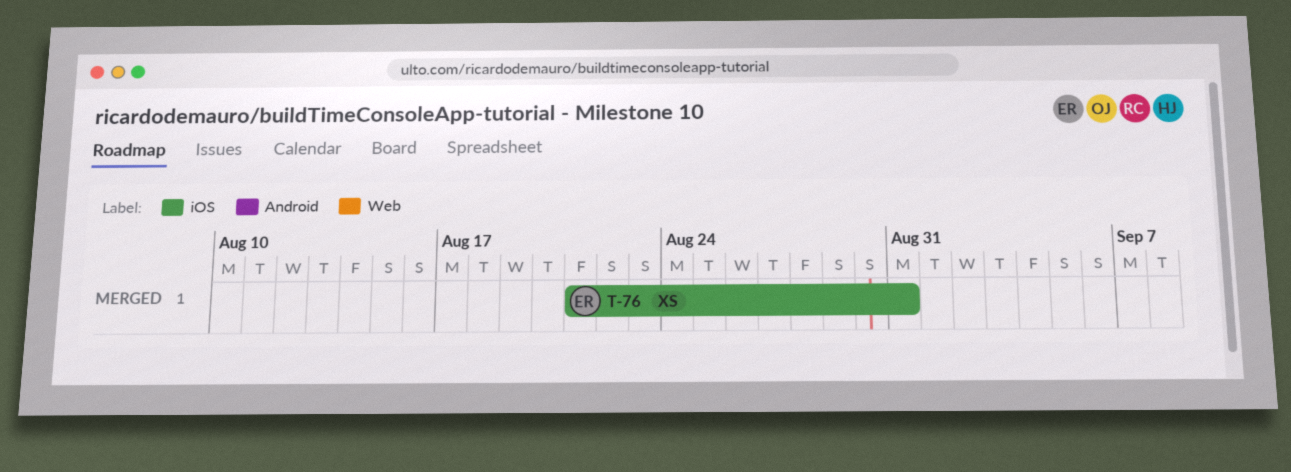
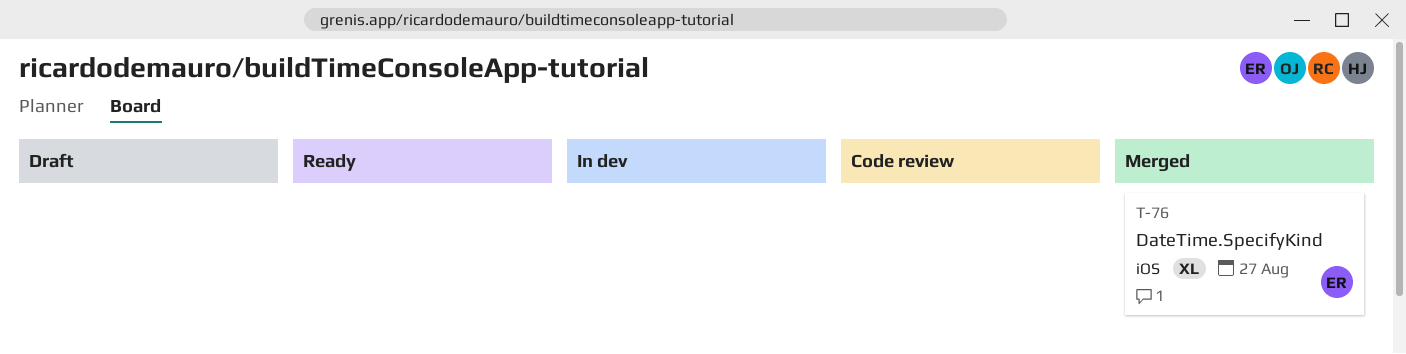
T-76, estimate: XS -> XL
T-76, due: Aug 31 -> Aug 27

